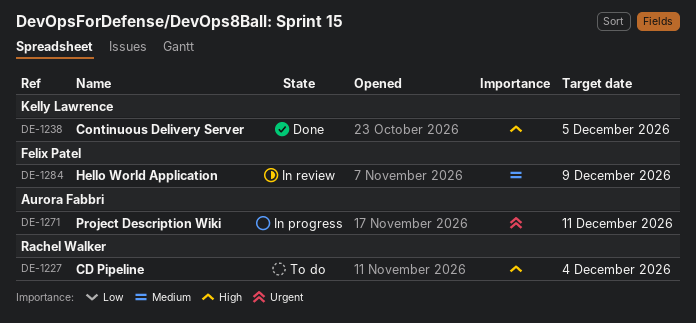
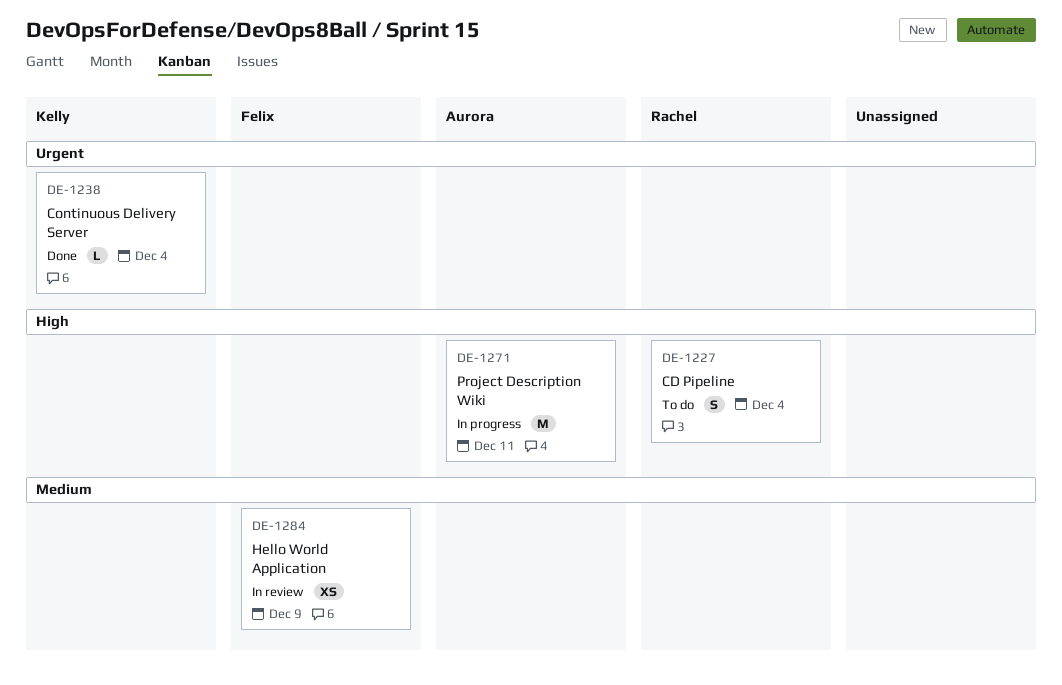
DE-1238, priority: High -> Urgent
DE-1238, due: Dec 5 -> Dec 4
DE-1271, priority: Urgent -> High

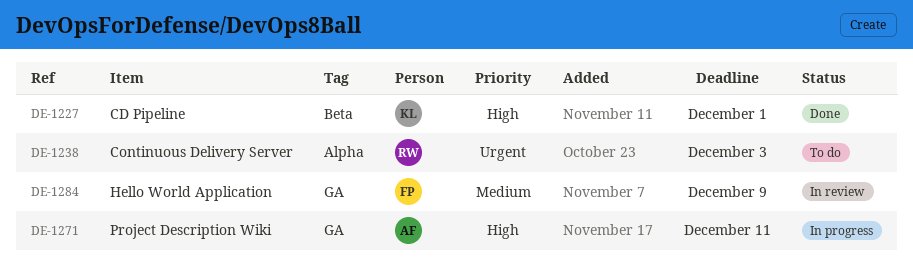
DE-1227, status: To do -> Done
DE-1227, owner: Rachel -> Kelly
DE-1227, due: Dec 4 -> Dec 1
DE-1238, status: Done -> To do
DE-1238, owner: Kelly -> Rachel
DE-1238, due: Dec 4 -> Dec 3

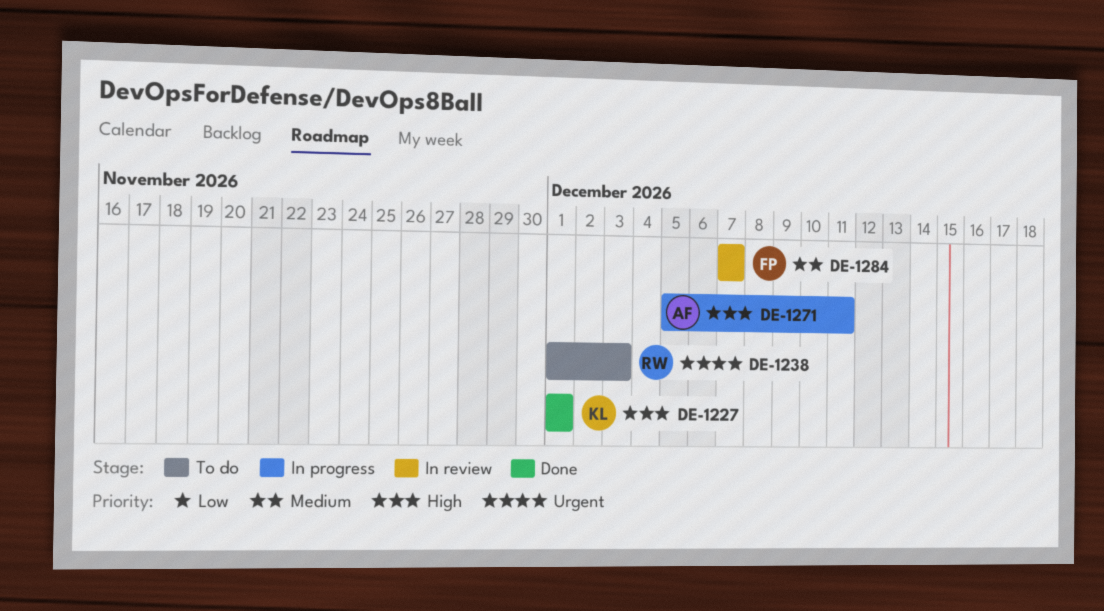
DE-1284, due: Dec 9 -> Dec 7

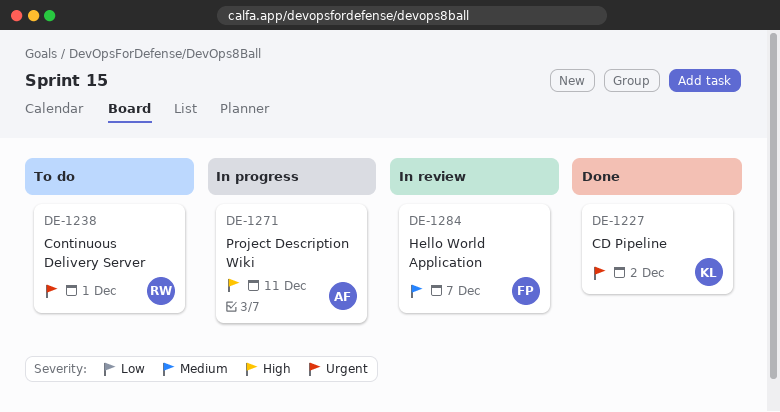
DE-1227, priority: High -> Urgent
DE-1227, due: Dec 1 -> Dec 2
DE-1238, due: Dec 3 -> Dec 1

